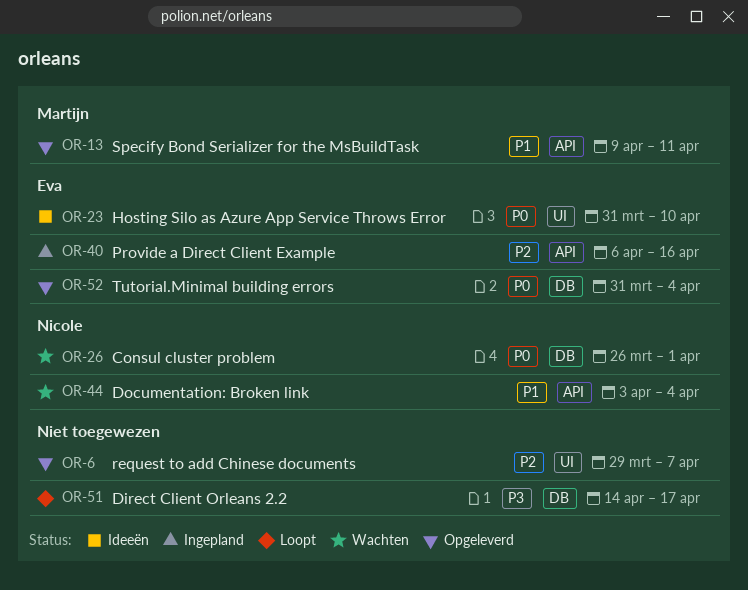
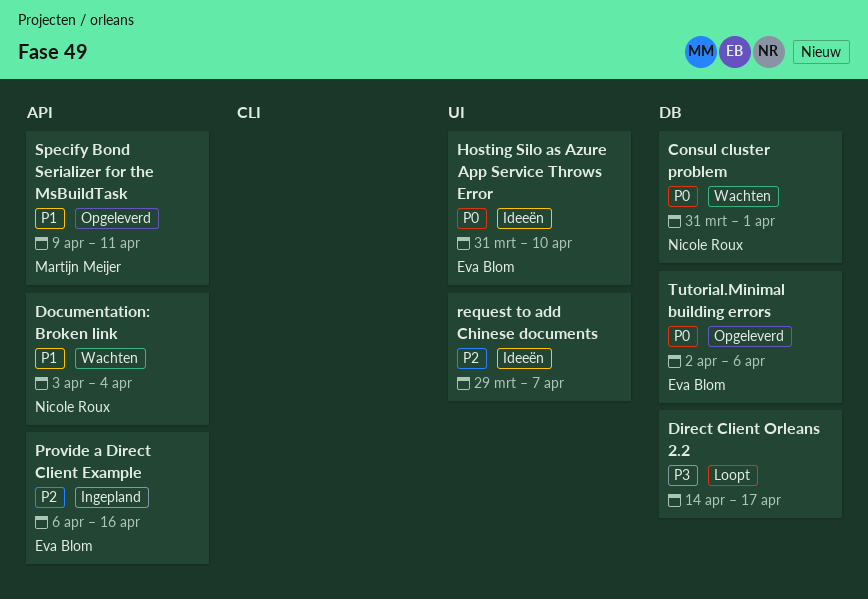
Consul cluster problem, start: Mar 26 -> Mar 31
request to add Chinese documents, status: Opgeleverd -> Ideeën
Tutorial.Minimal building errors, start: Mar 31 -> Apr 2
Tutorial.Minimal building errors, due: Apr 4 -> Apr 6

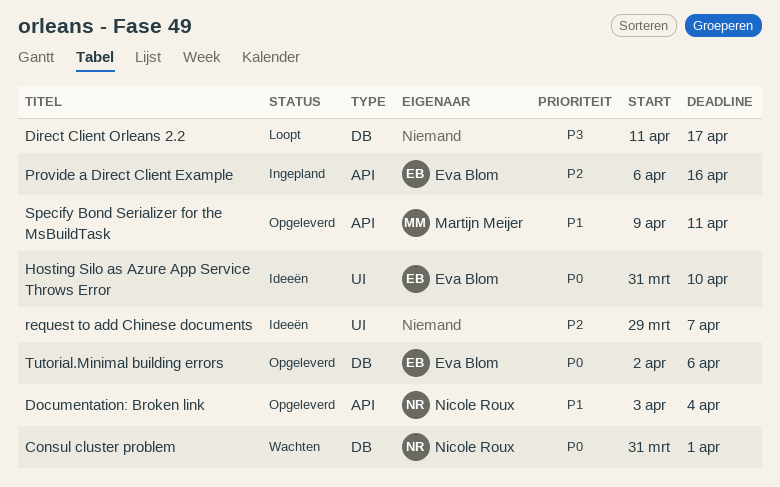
Direct Client Orleans 2.2, start: Apr 14 -> Apr 11
Documentation: Broken link, status: Wachten -> Opgeleverd

